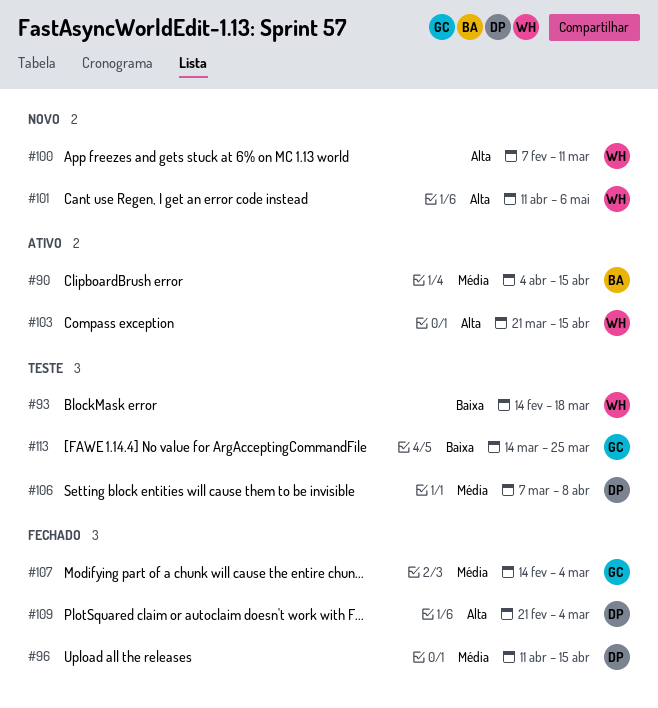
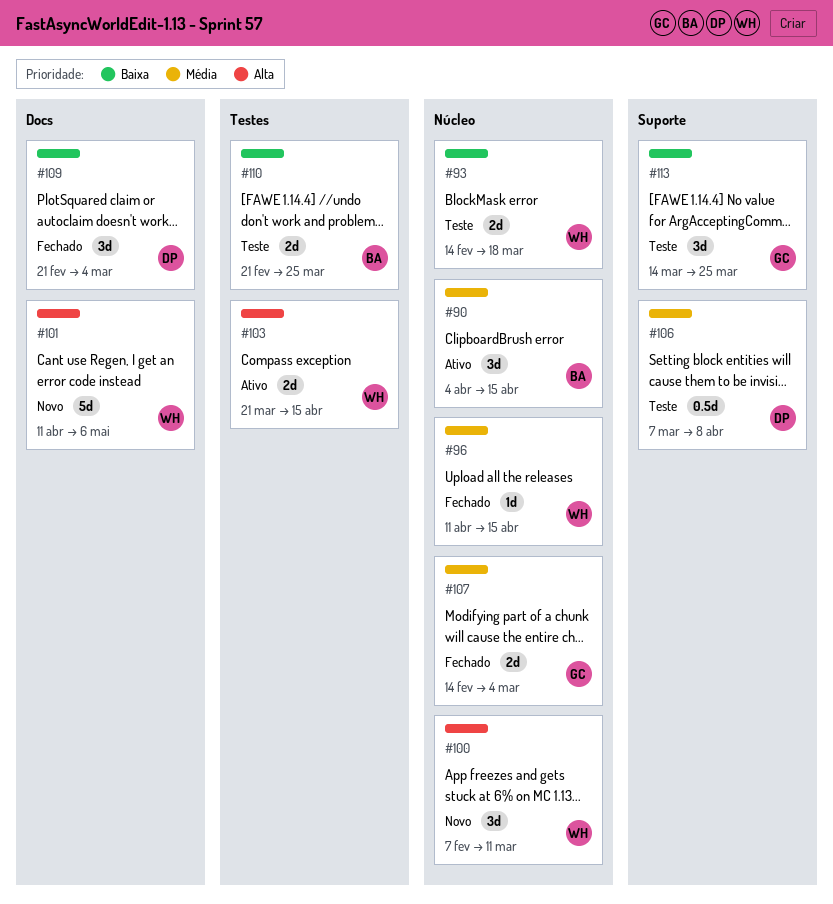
#96, owner: DP -> WH
#109, priority: Alta -> Baixa
#110: none -> present

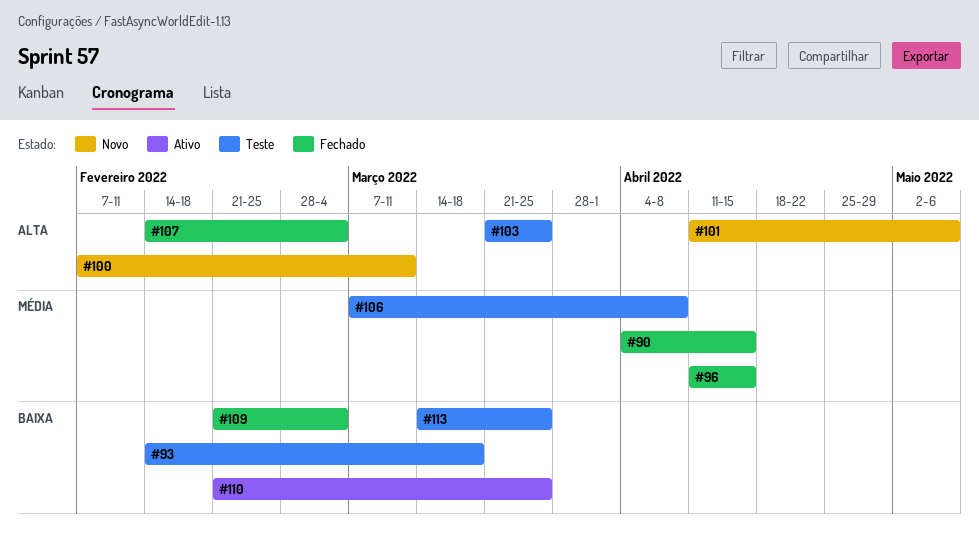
#90, status: Ativo -> Fechado
#103, status: Ativo -> Teste
#103, due: Apr 15 -> Mar 25
#107, priority: Média -> Alta
#110, status: Teste -> Ativo

